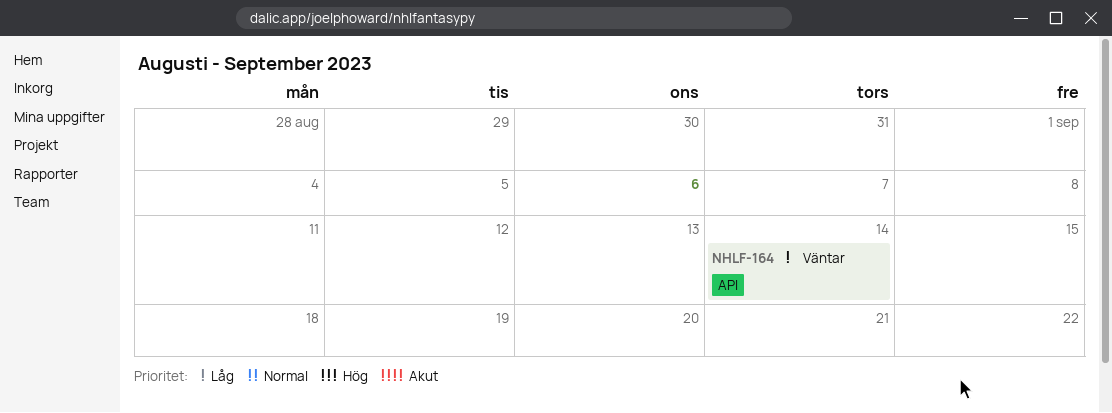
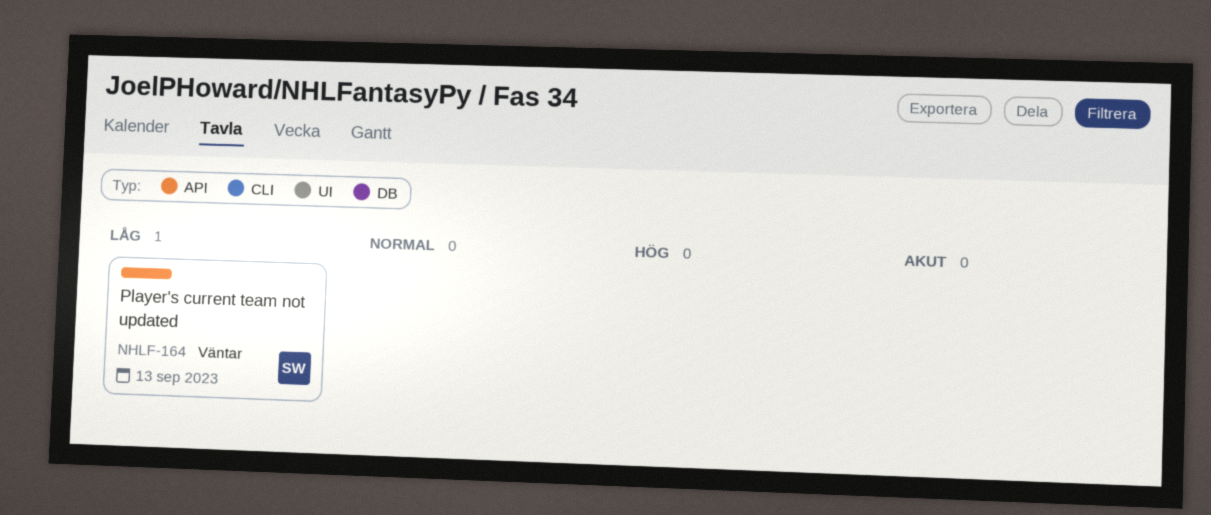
NHLF-164, due: Sep 14 -> Sep 13

